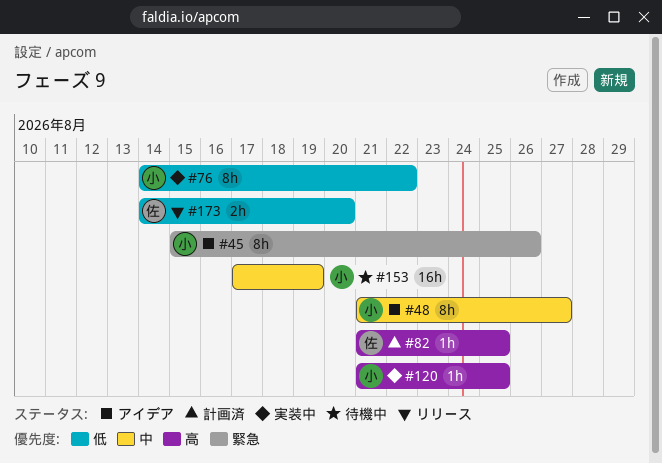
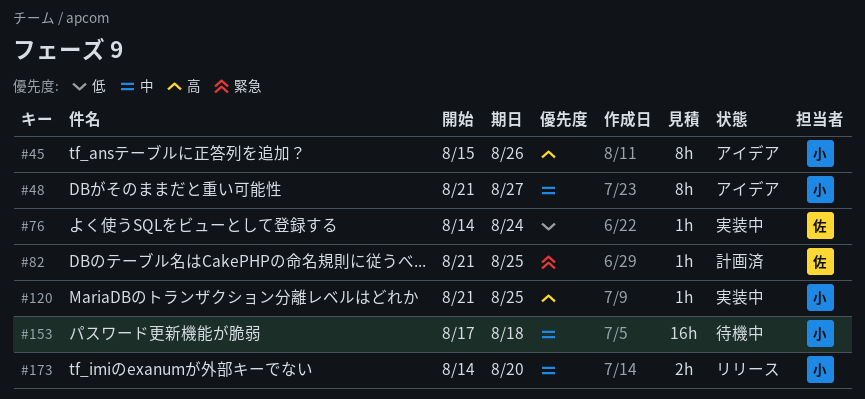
#45, priority: 緊急 -> 高
#76, owner: 小 -> 佐
#76, estimate: 8h -> 1h
#76, due: Aug 22 -> Aug 24
#82, priority: 高 -> 緊急
#153, due: Aug 19 -> Aug 18
#173, owner: 佐 -> 小
#173, priority: 低 -> 中

